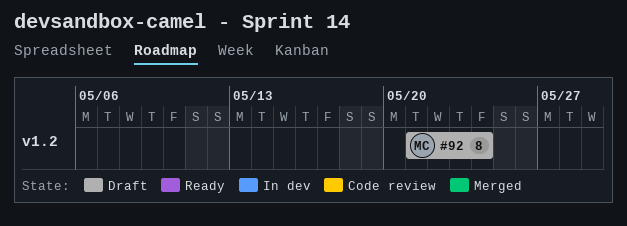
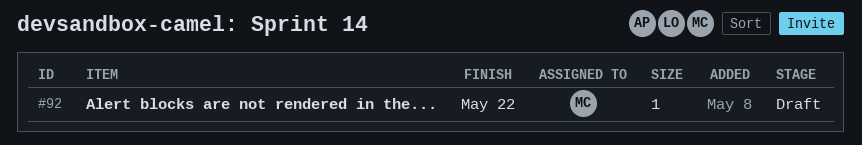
#92, estimate: 8 -> 1
#92, due: May 24 -> May 22

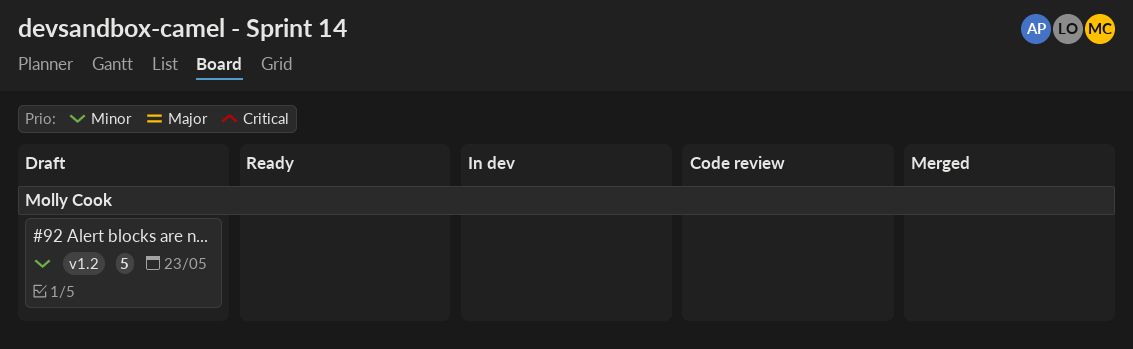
#92, estimate: 1 -> 5
#92, due: May 22 -> May 23

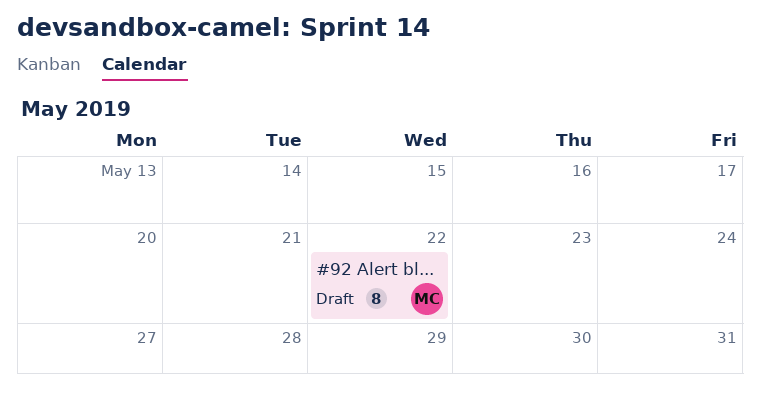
#92, estimate: 5 -> 8
#92, due: May 23 -> May 22

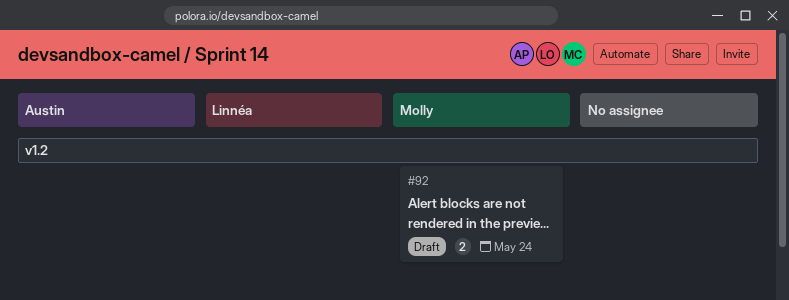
#92, estimate: 8 -> 2
#92, due: May 22 -> May 24

